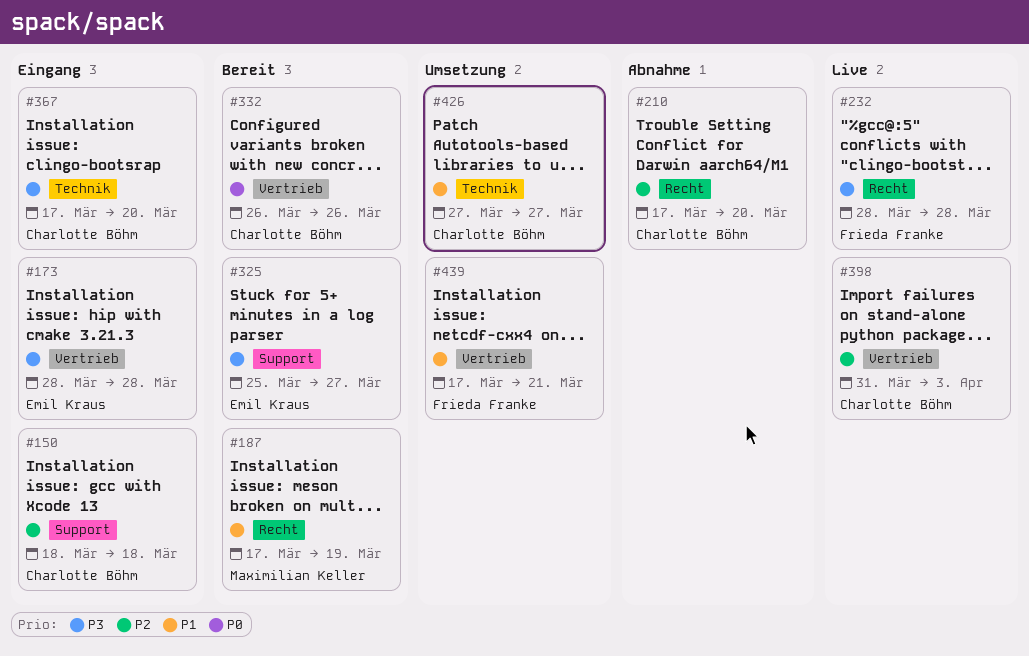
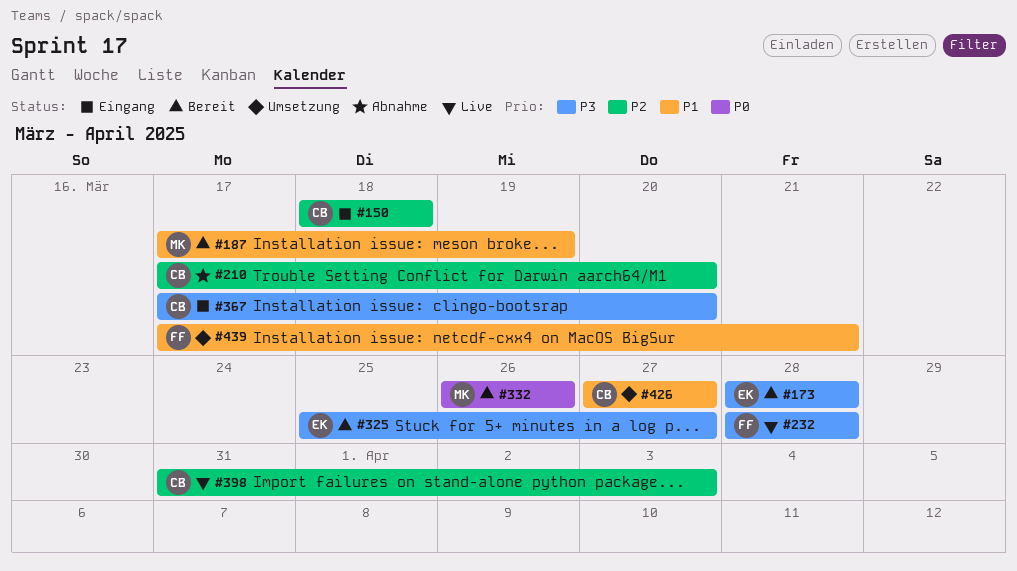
#173, status: Eingang -> Bereit
#332, owner: Charlotte Böhm -> Maximilian Keller

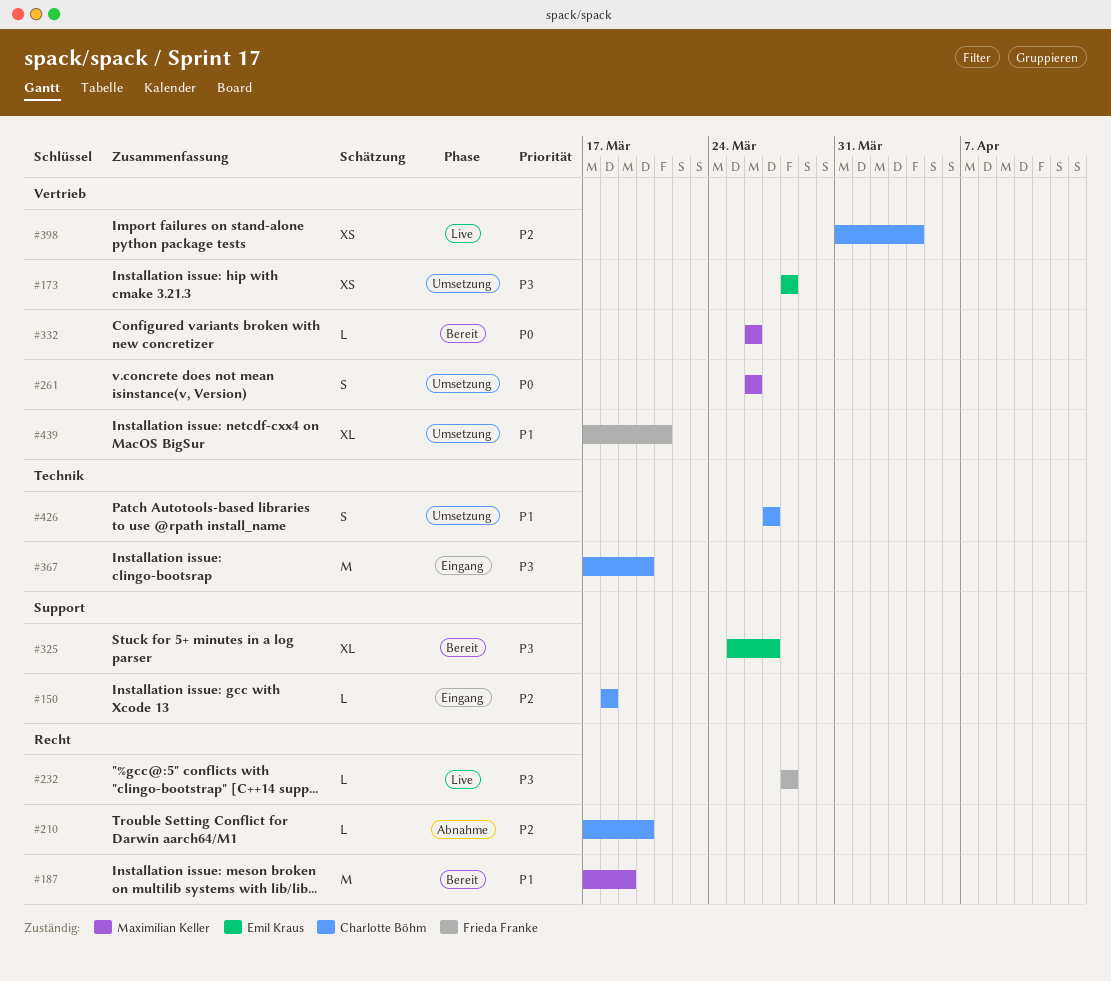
#173, status: Bereit -> Umsetzung
#261: none -> present
#398, due: Apr 3 -> Apr 4

